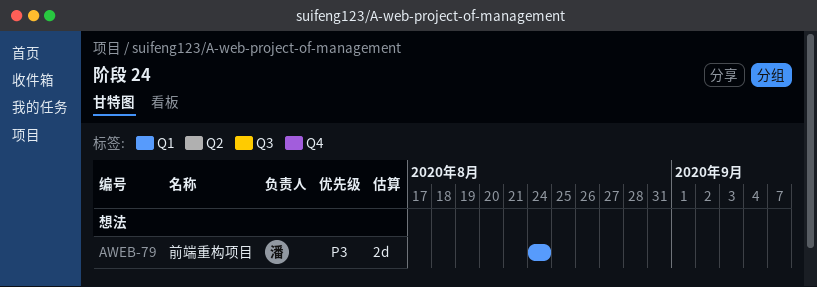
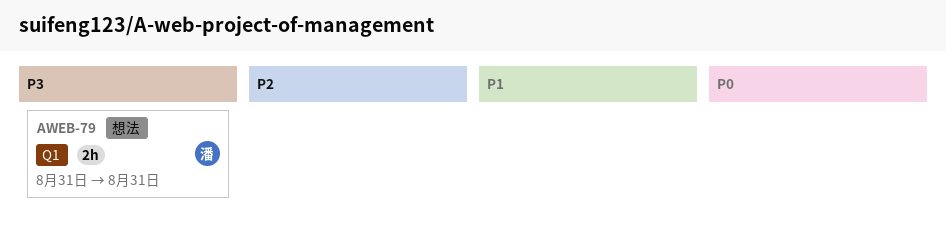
AWEB-79, estimate: 2d -> 2h
AWEB-79, start: Aug 24 -> Aug 31
AWEB-79, due: Aug 24 -> Aug 31

